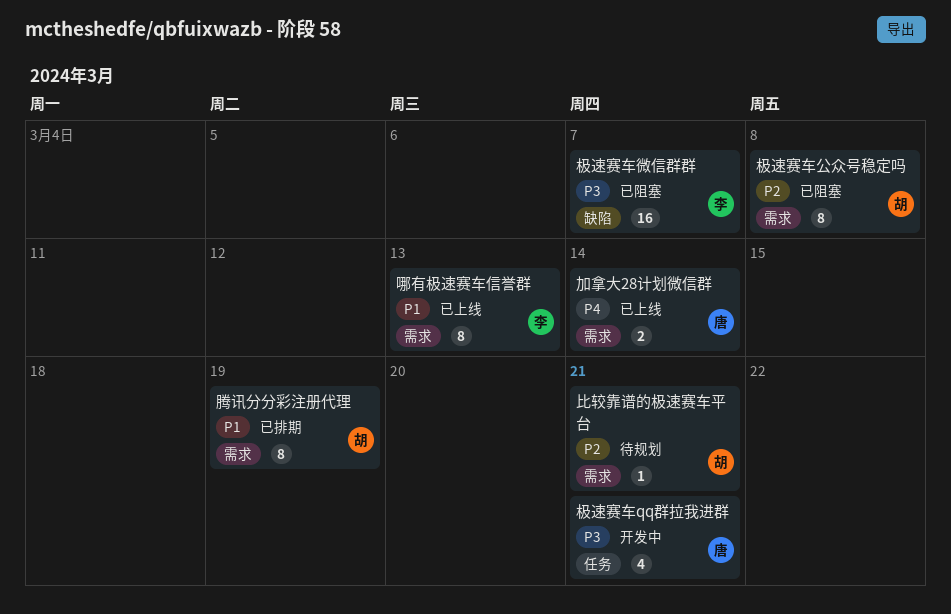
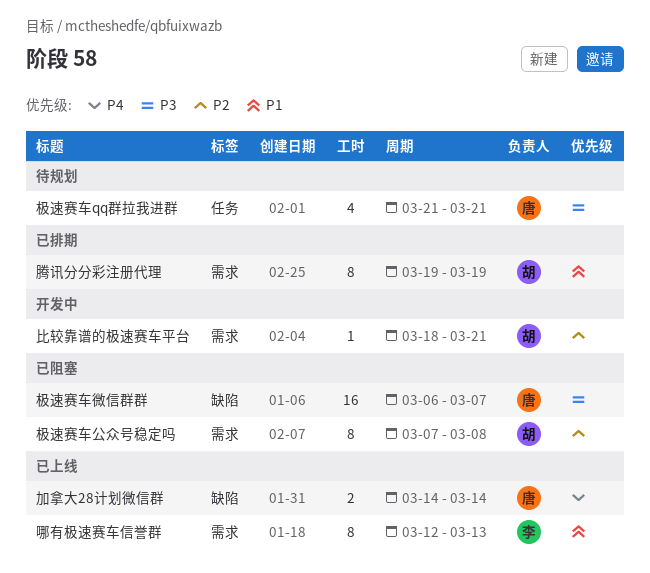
加拿大28计划微信群, label: 需求 -> 缺陷
极速赛车qq群拉我进群, status: 开发中 -> 待规划
极速赛车微信群群, owner: 李 -> 唐
比较靠谱的极速赛车平台, status: 待规划 -> 开发中

